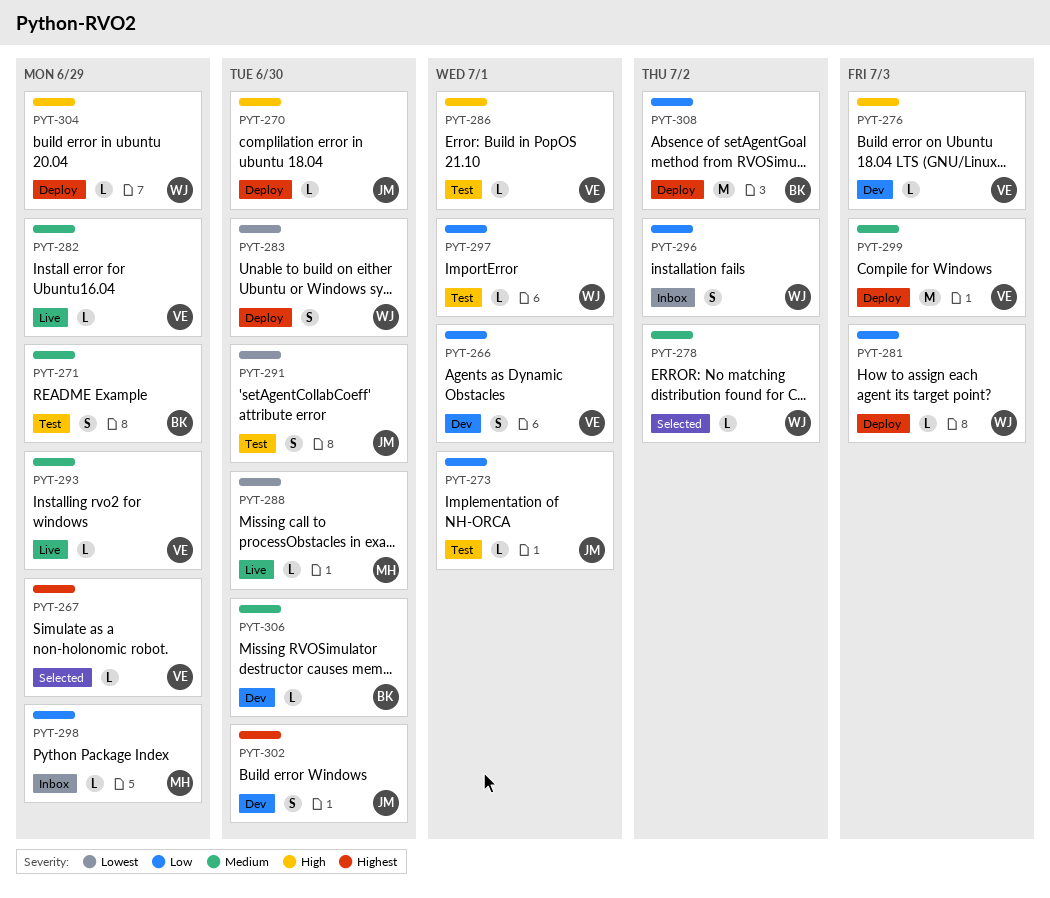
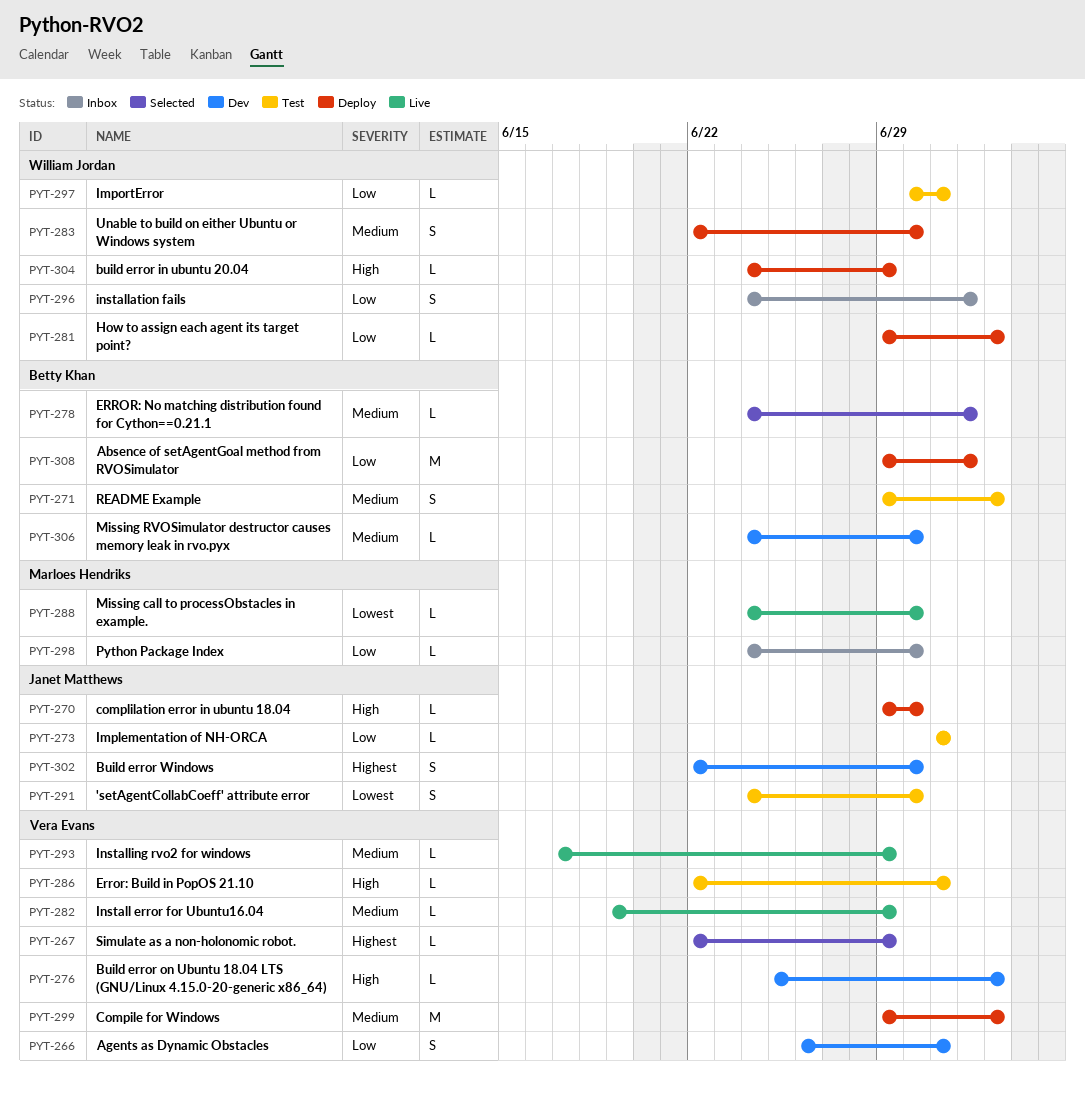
PYT-271, due: Jun 29 -> Jul 3
PYT-278, owner: William Jordan -> Betty Khan
PYT-283, priority: Lowest -> Medium
PYT-298, due: Jun 29 -> Jun 30

